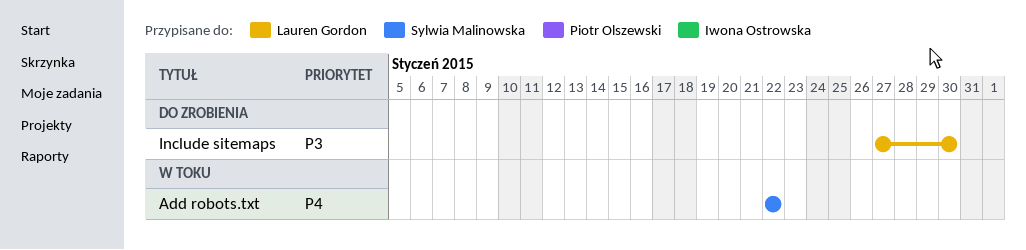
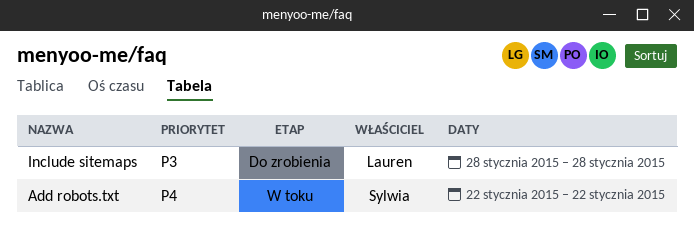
Include sitemaps, start: Jan 27 -> Jan 28
Include sitemaps, due: Jan 30 -> Jan 28

